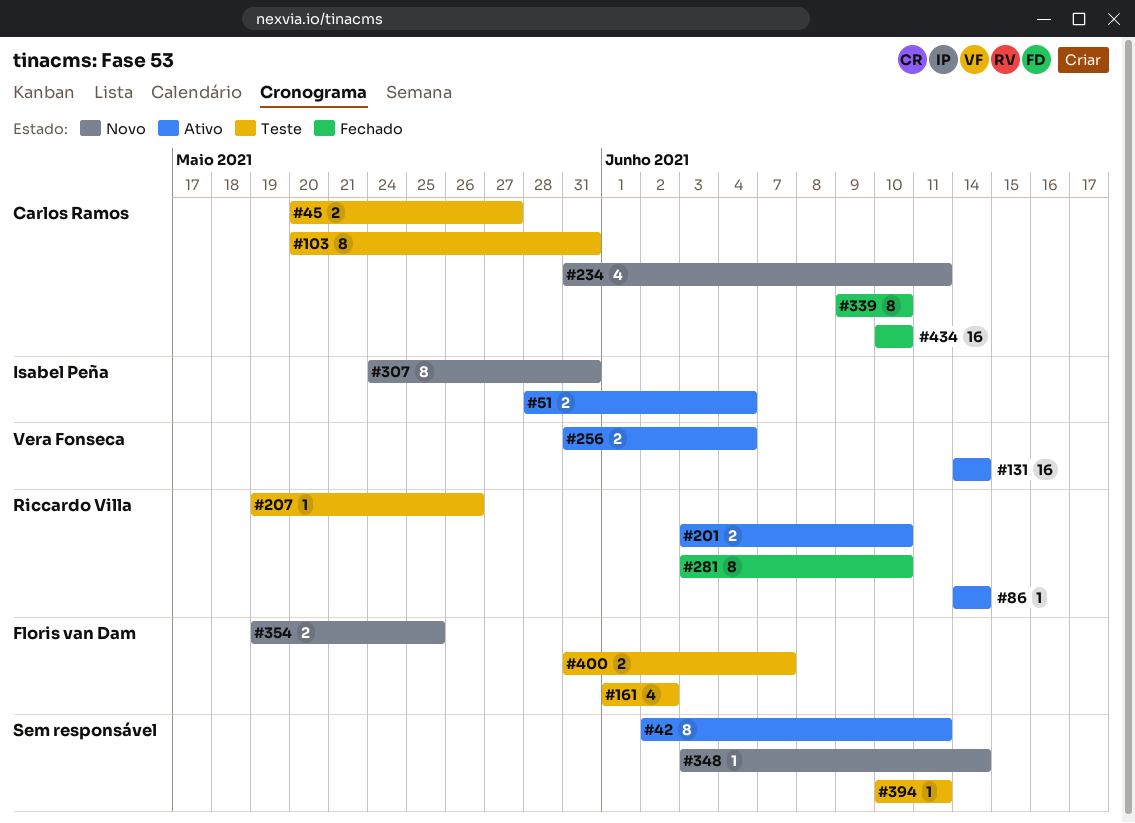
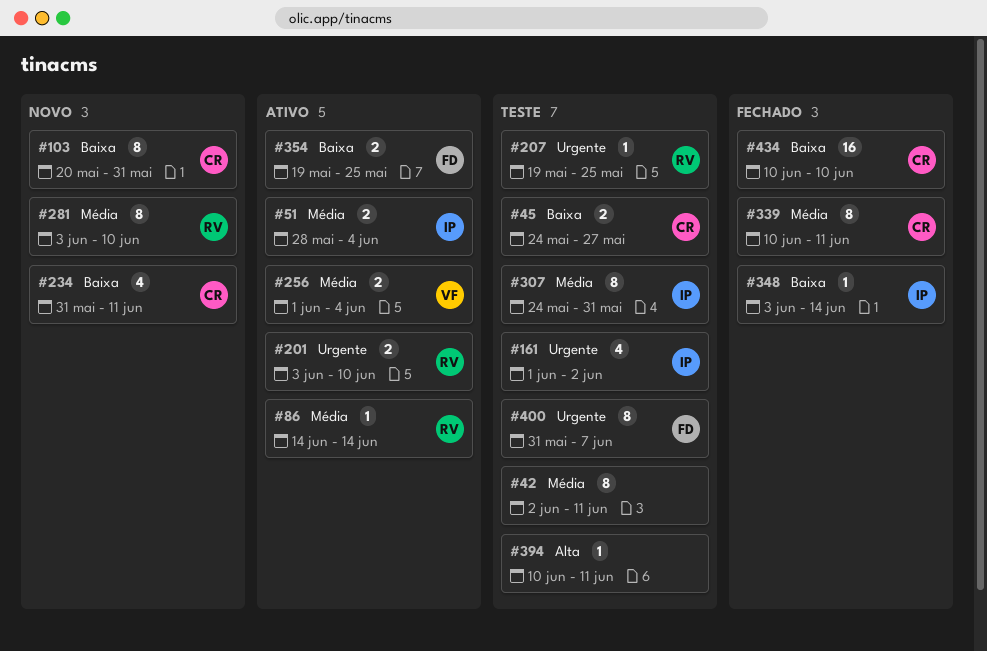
#42, status: Ativo -> Teste
#45, start: May 20 -> May 24
#103, status: Teste -> Novo
#131: present -> none
#161, owner: Floris van Dam -> Isabel Peña
#207, due: May 26 -> May 25
#256, start: May 31 -> Jun 1
#281, status: Fechado -> Novo
#307, status: Novo -> Teste
#339, start: Jun 9 -> Jun 10
#339, due: Jun 10 -> Jun 11
#348, status: Novo -> Fechado
#348, owner: none -> Isabel Peña
#354, status: Novo -> Ativo
#400, estimate: 2 -> 8

